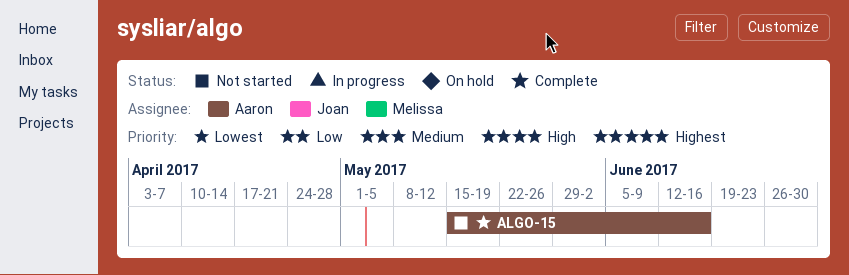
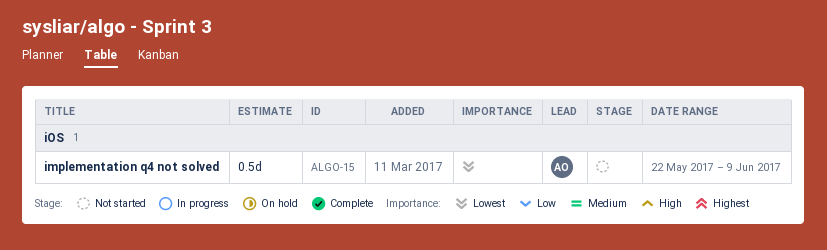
ALGO-15, start: May 15 -> May 22
ALGO-15, due: Jun 16 -> Jun 9

